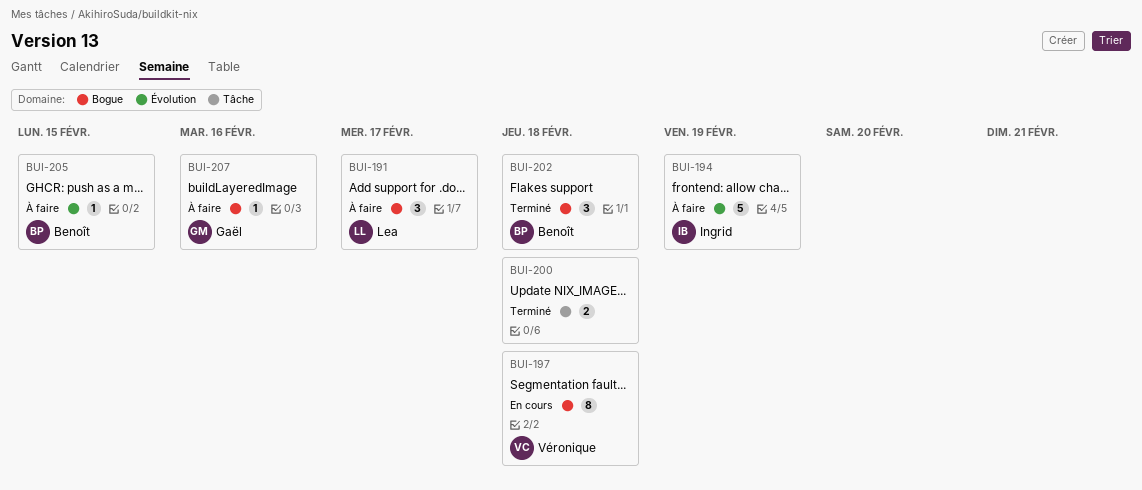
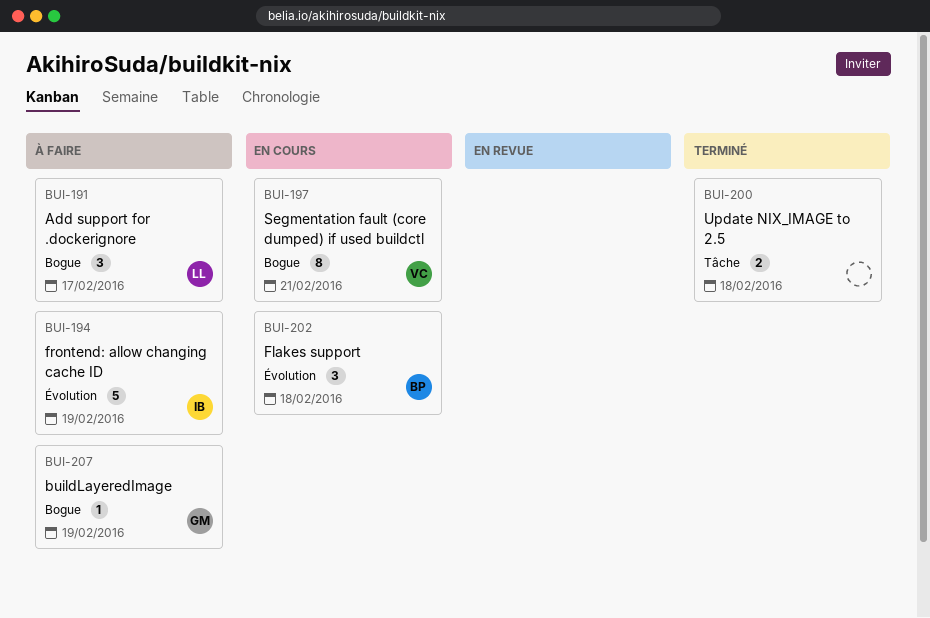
BUI-197, due: Feb 18 -> Feb 21
BUI-202, status: Terminé -> En cours
BUI-202, label: Bogue -> Évolution
BUI-205: present -> none
BUI-207, due: Feb 16 -> Feb 19

